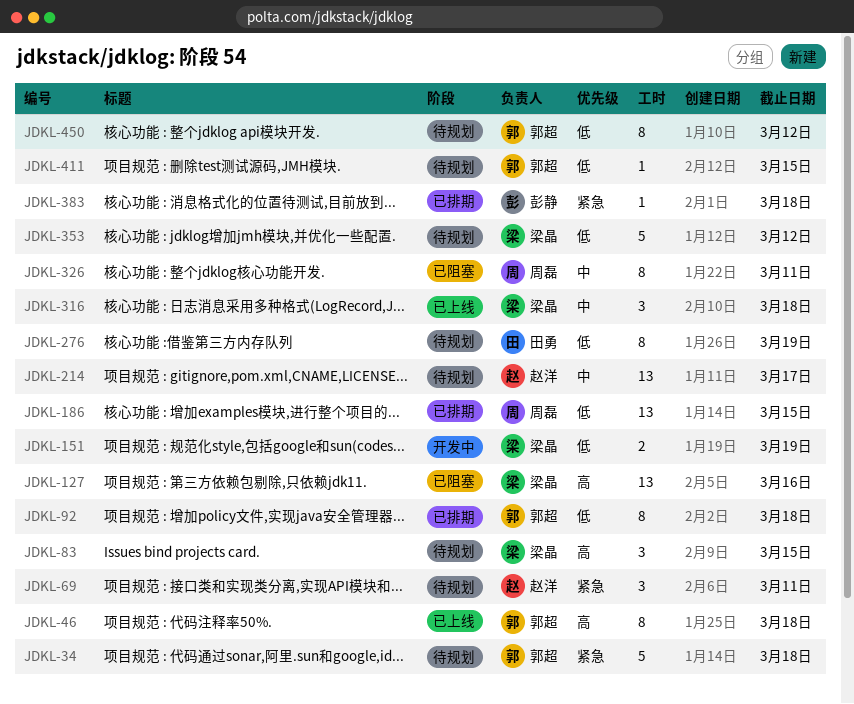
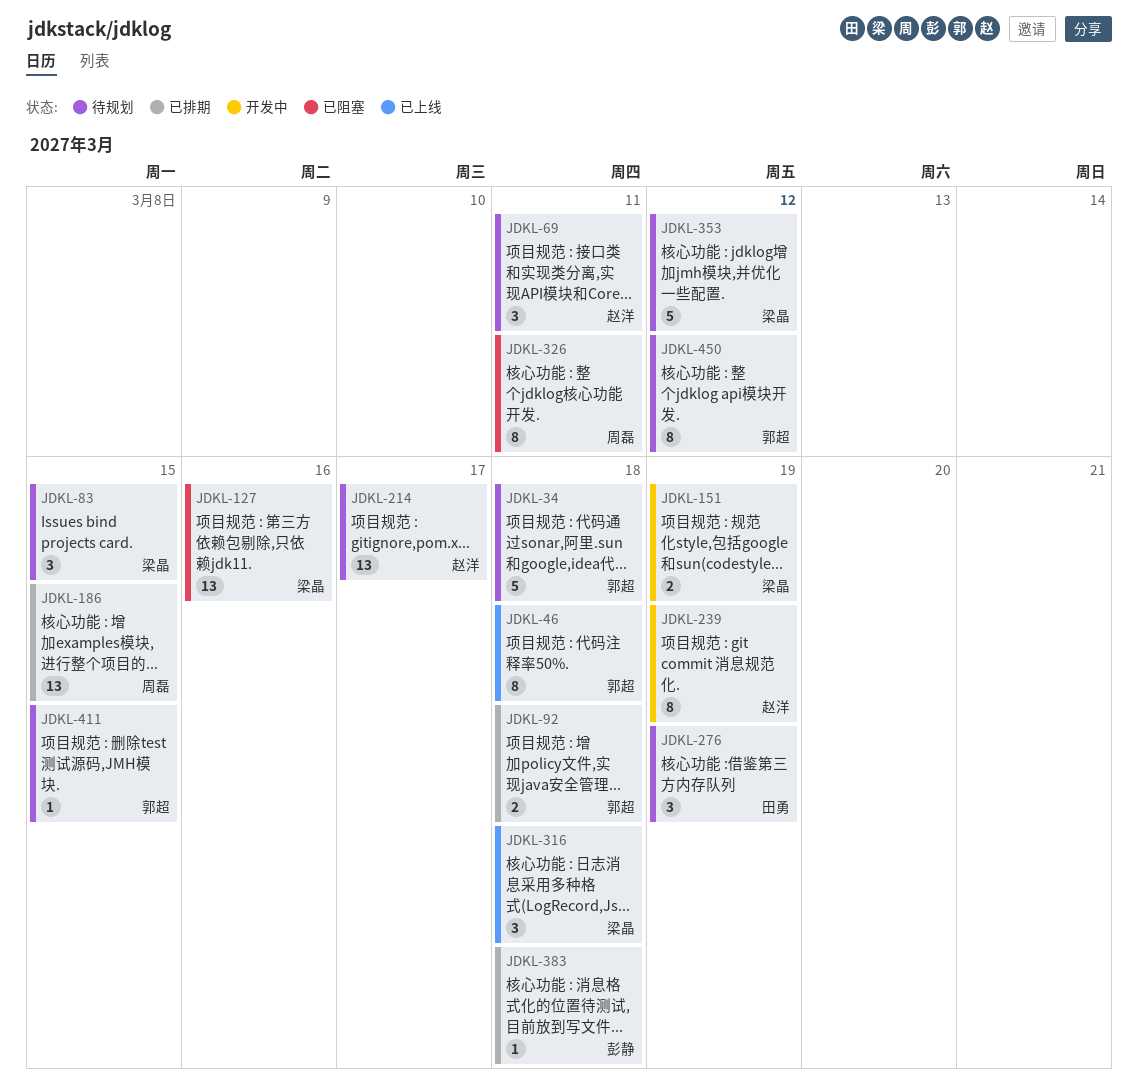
JDKL-92, estimate: 8 -> 2
JDKL-239: none -> present
JDKL-276, estimate: 8 -> 3

